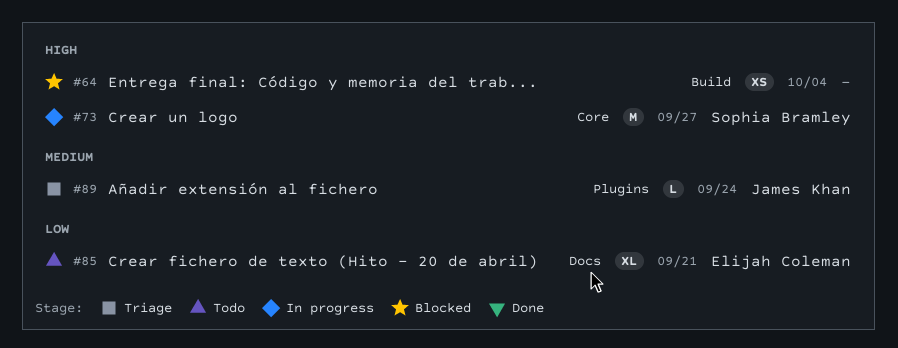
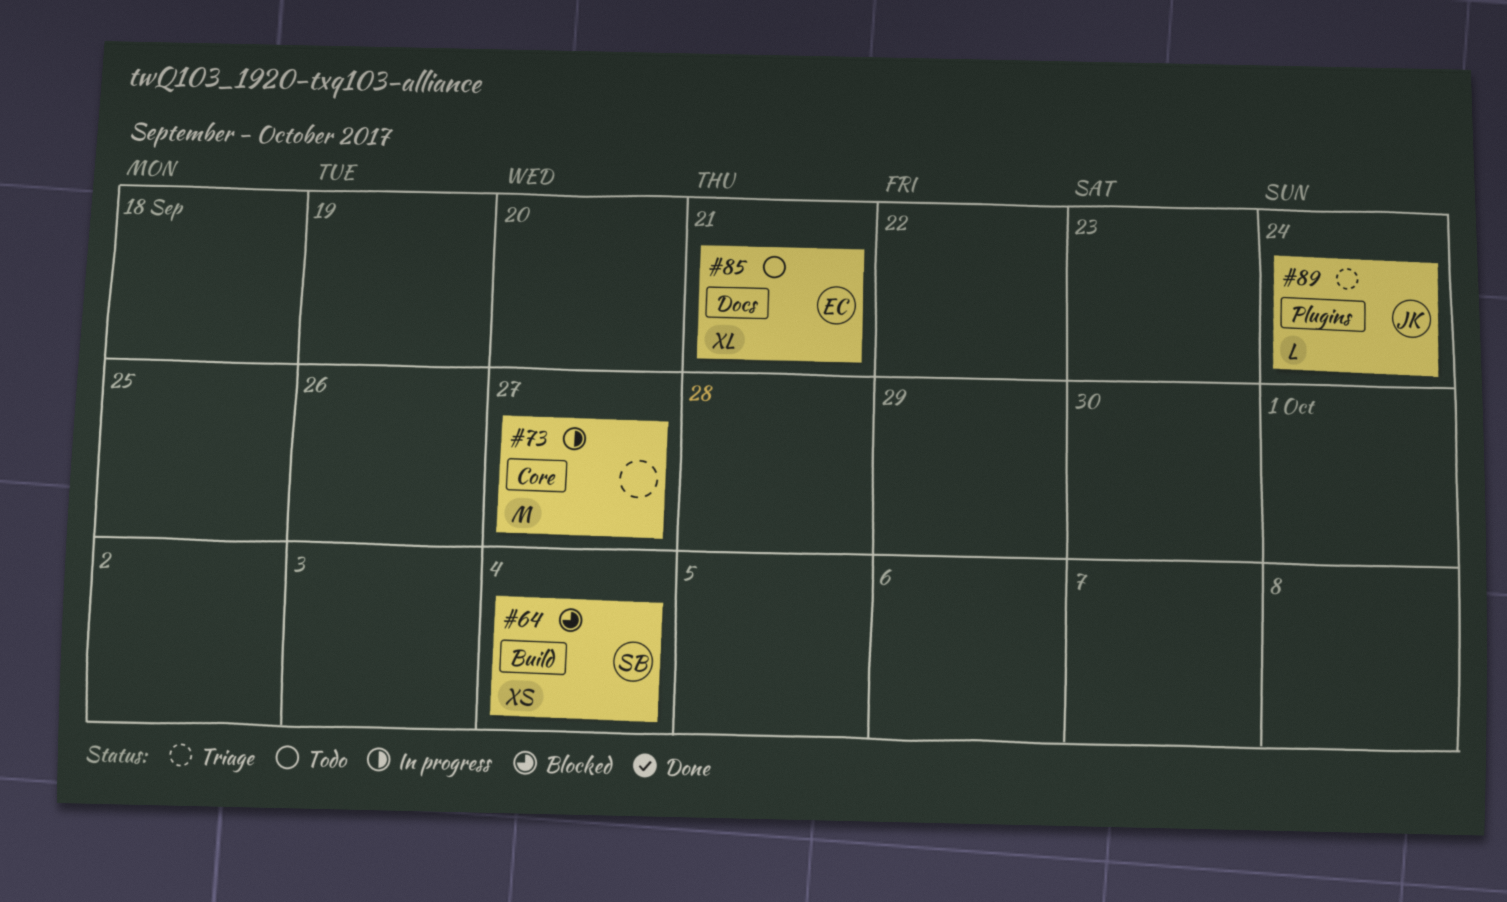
#64, owner: none -> Sophia Bramley
#73, owner: Sophia Bramley -> none

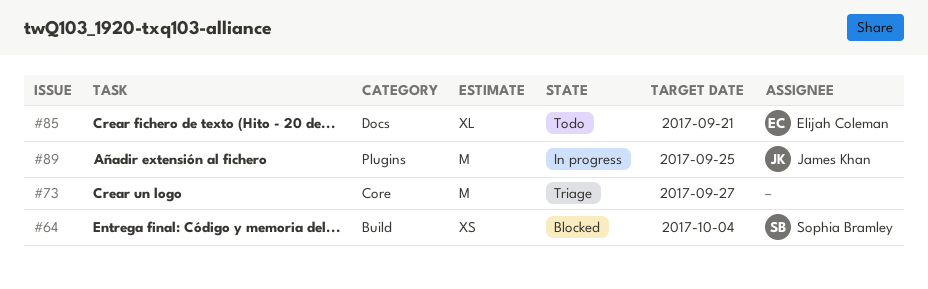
#73, status: In progress -> Triage
#89, status: Triage -> In progress
#89, estimate: L -> M
#89, due: Sep 24 -> Sep 25

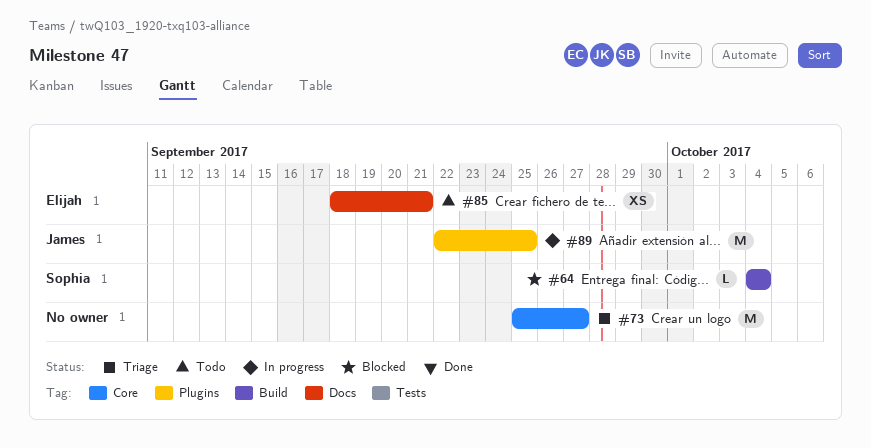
#64, estimate: XS -> L
#85, estimate: XL -> XS

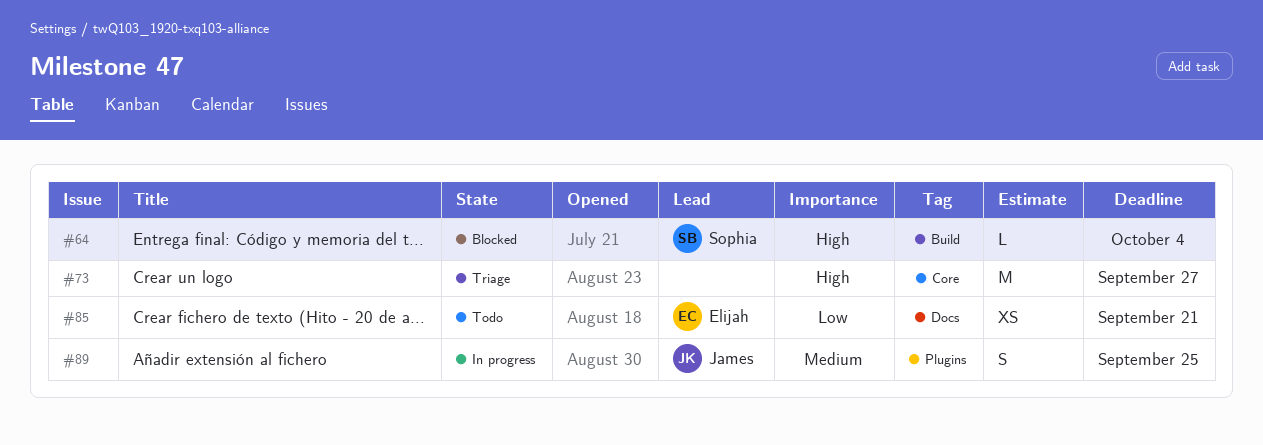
#89, estimate: M -> S

